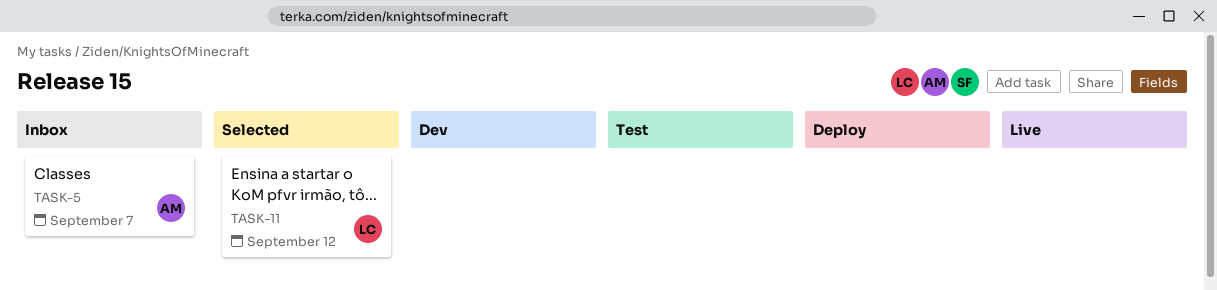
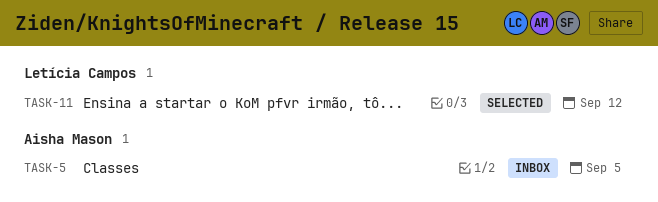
TASK-5, due: Sep 7 -> Sep 5

